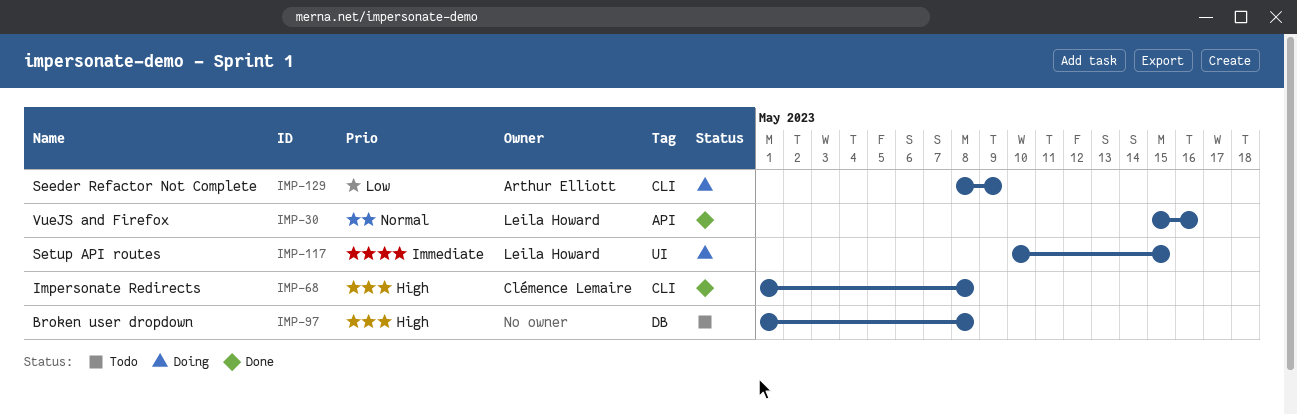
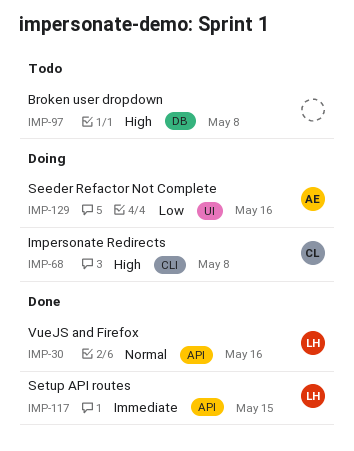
IMP-68, status: Done -> Doing
IMP-117, status: Doing -> Done
IMP-117, label: UI -> API
IMP-129, label: CLI -> UI
IMP-129, due: May 9 -> May 16

